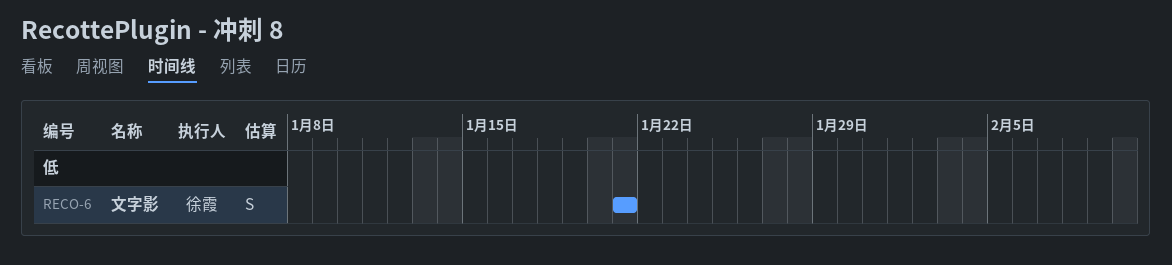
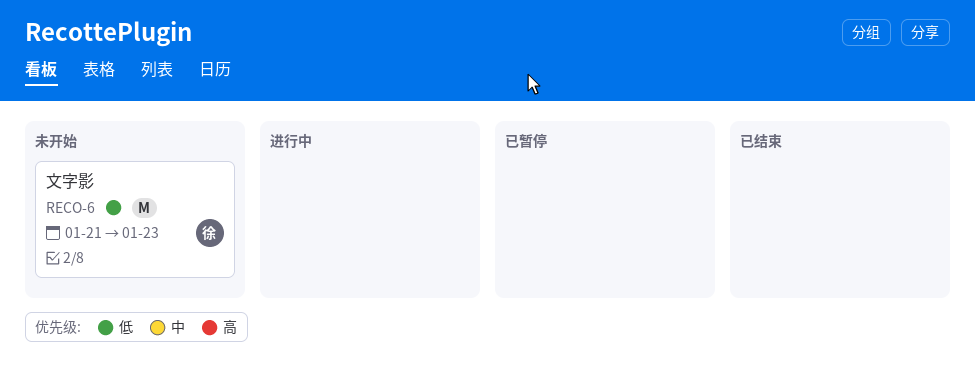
RECO-6, estimate: S -> M
RECO-6, due: Jan 21 -> Jan 23

